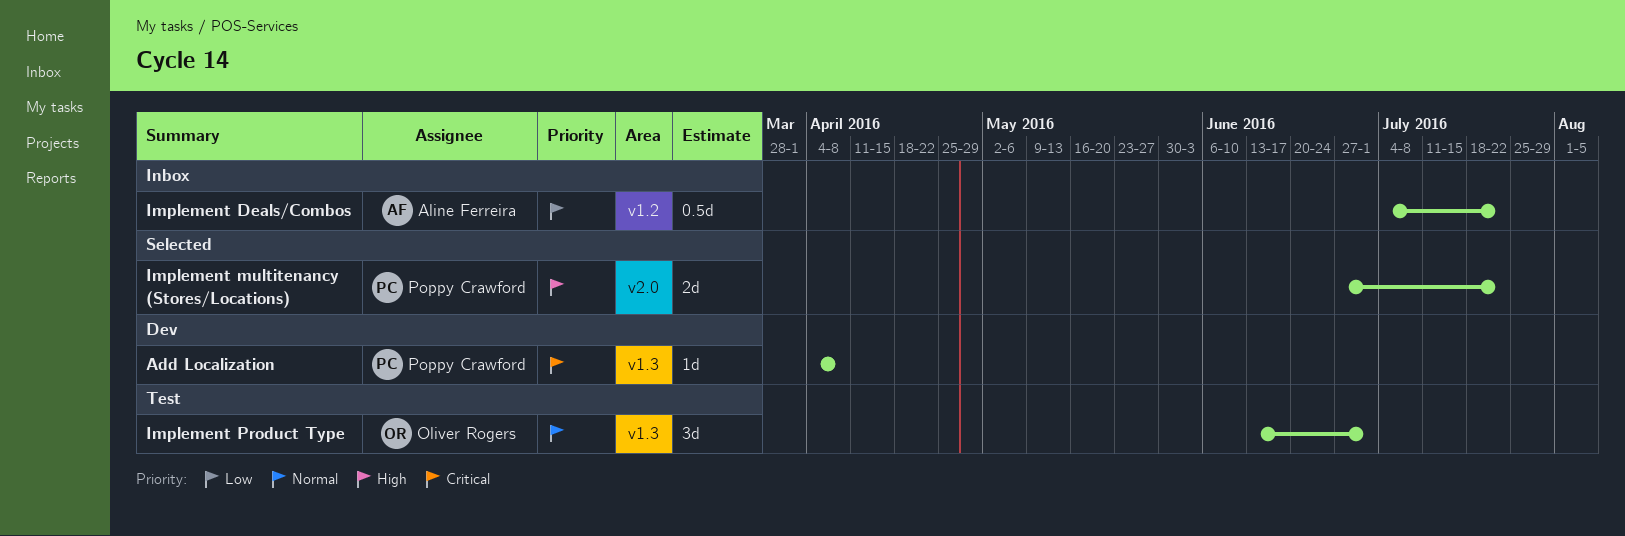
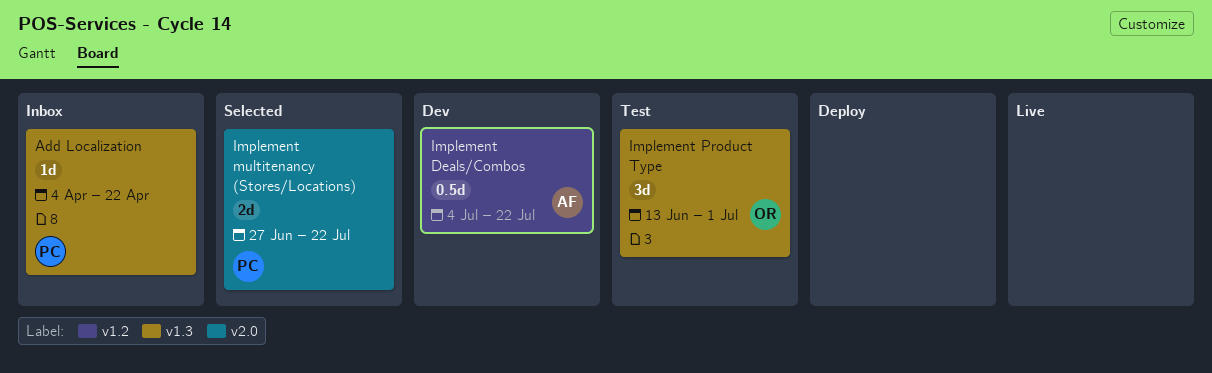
Add Localization, status: Dev -> Inbox
Add Localization, due: Apr 8 -> Apr 22
Implement Deals/Combos, status: Inbox -> Dev

